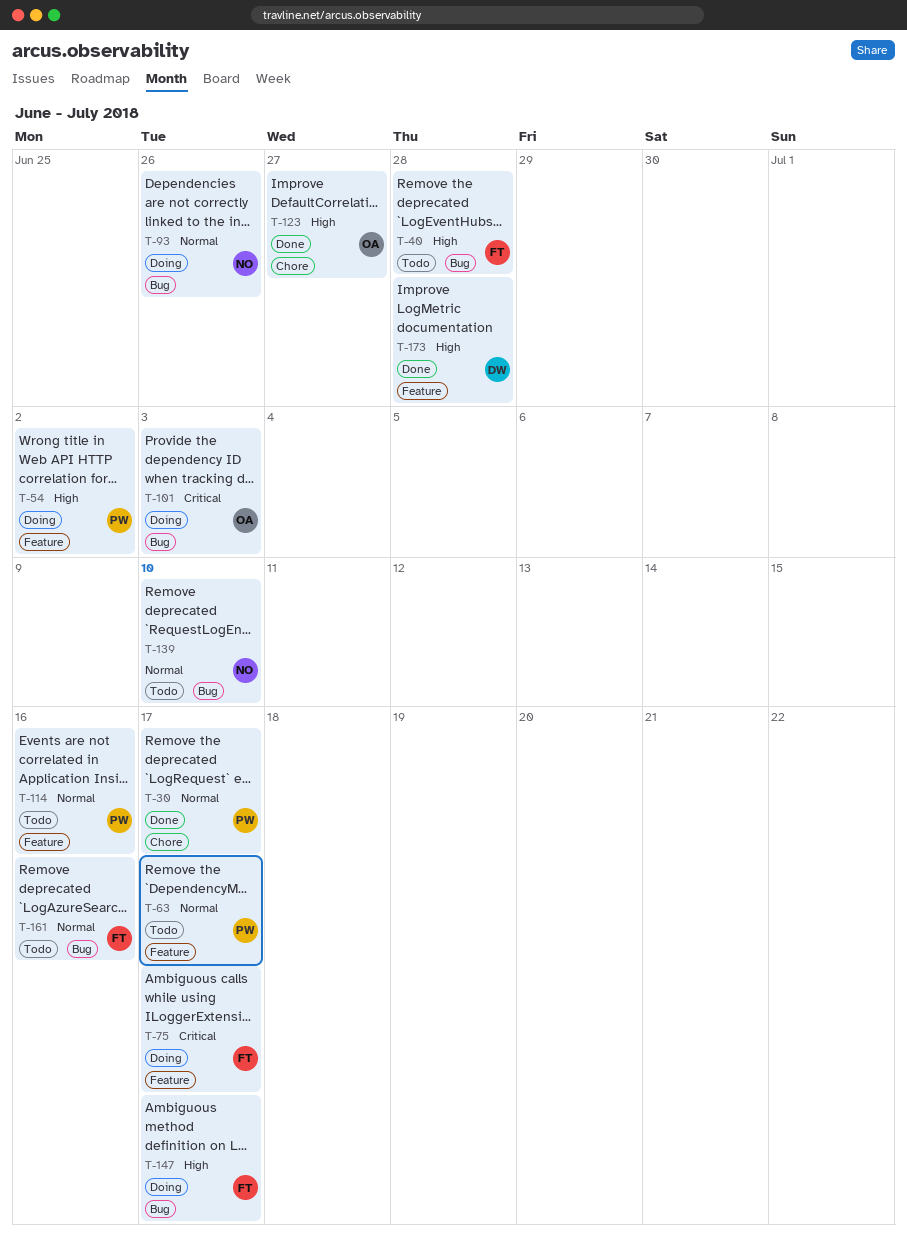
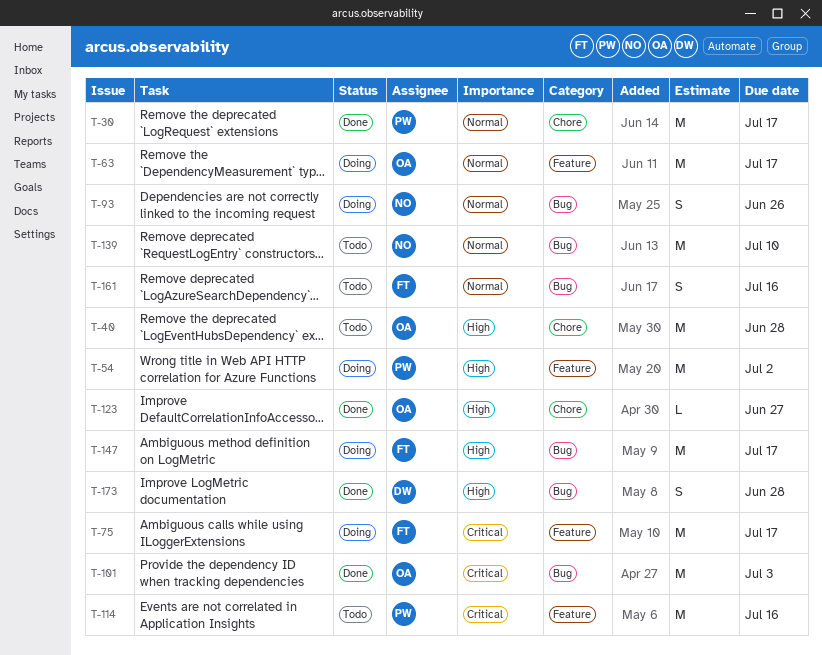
T-40, owner: FT -> OA
T-40, label: Bug -> Chore
T-63, status: Todo -> Doing
T-63, owner: PW -> OA
T-101, status: Doing -> Done
T-114, priority: Normal -> Critical
T-173, label: Feature -> Bug

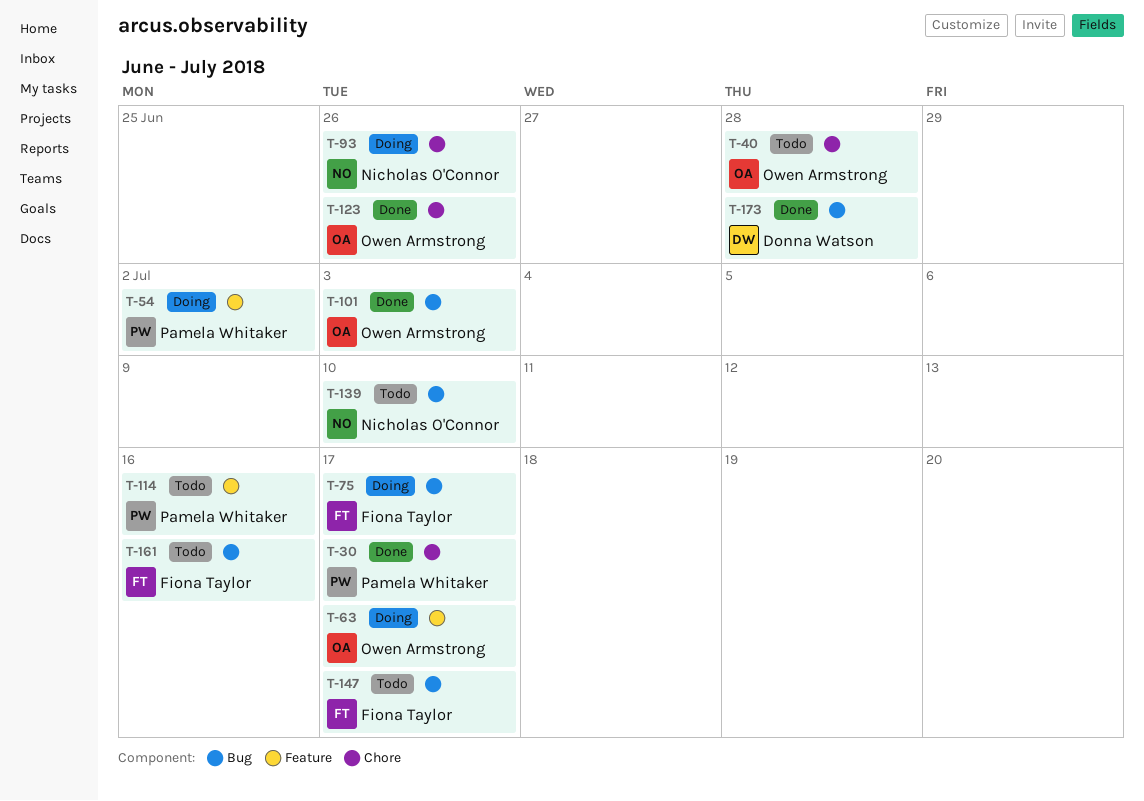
T-75, label: Feature -> Bug
T-93, label: Bug -> Chore
T-123, due: Jun 27 -> Jun 26
T-147, status: Doing -> Todo

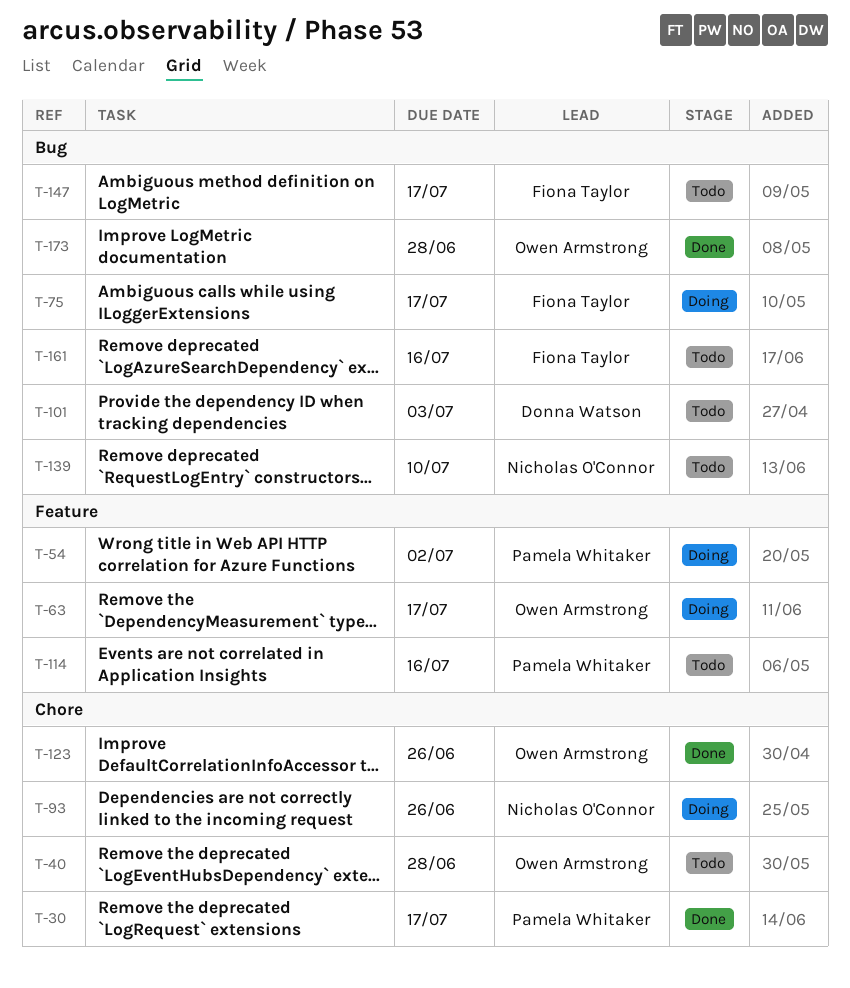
T-101, status: Done -> Todo
T-101, owner: Owen Armstrong -> Donna Watson
T-173, owner: Donna Watson -> Owen Armstrong

